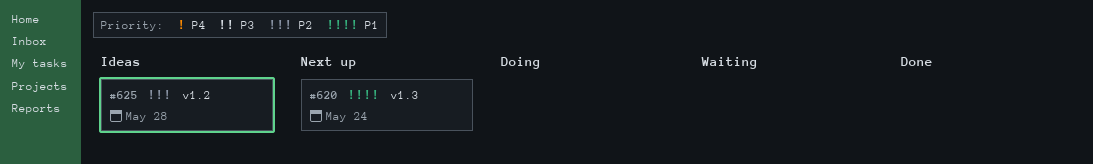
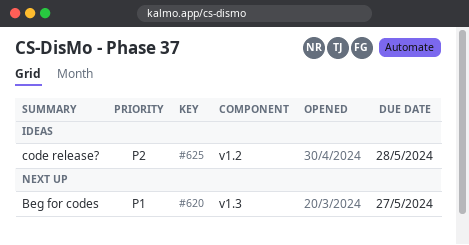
#620, due: May 24 -> May 27

